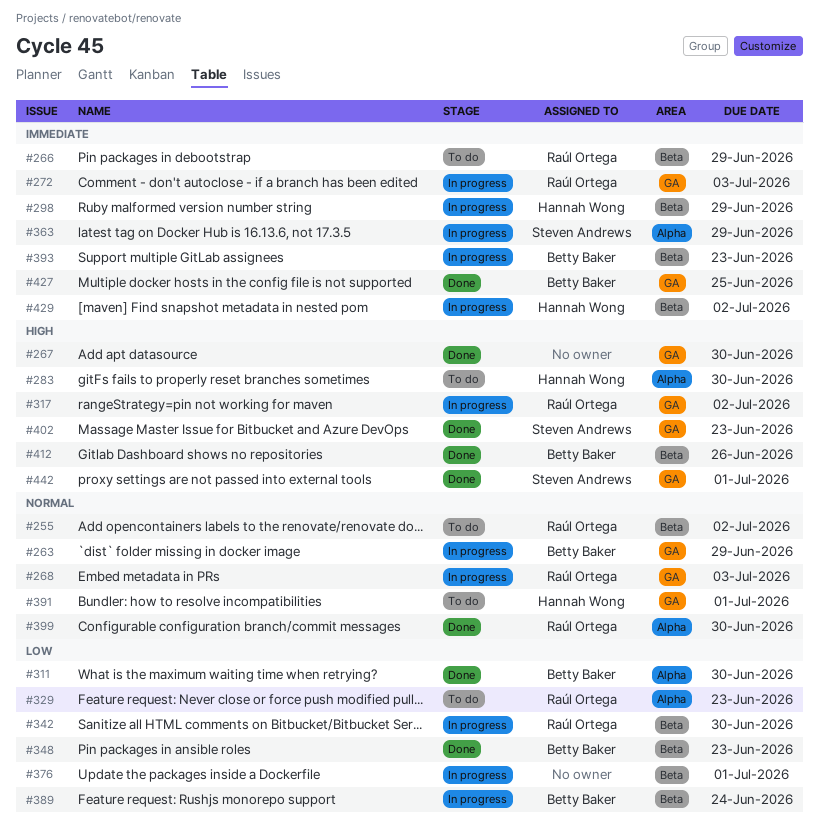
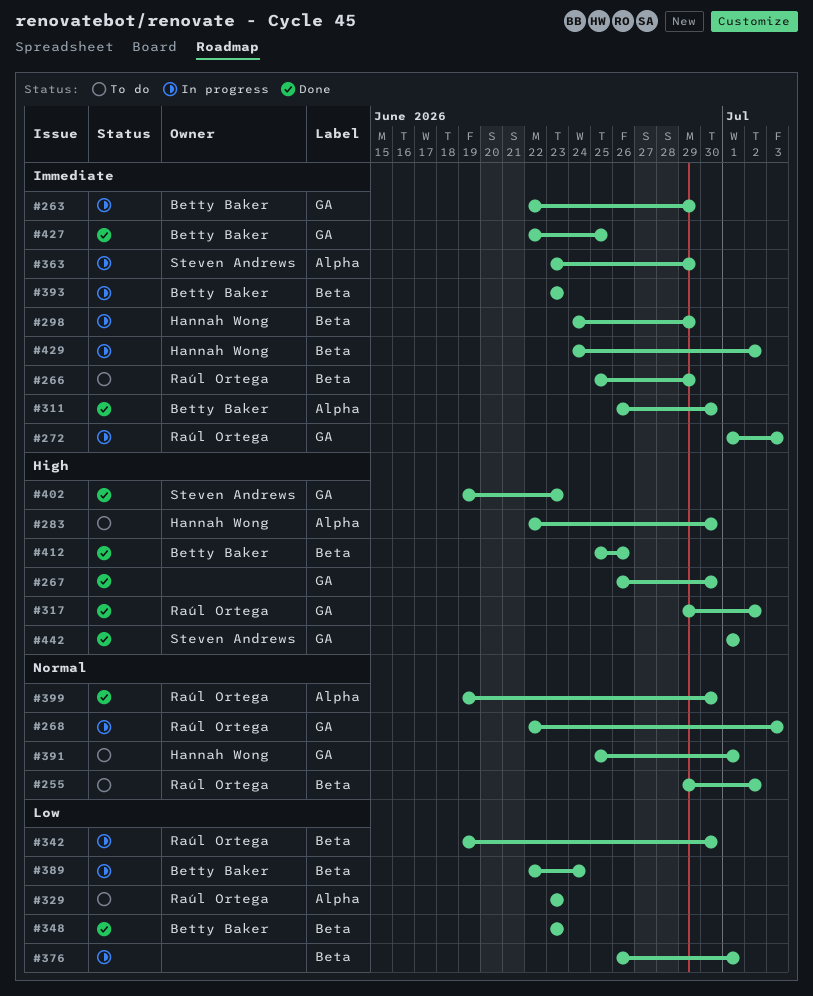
#263, priority: Normal -> Immediate
#311, priority: Low -> Immediate
#317, status: In progress -> Done

